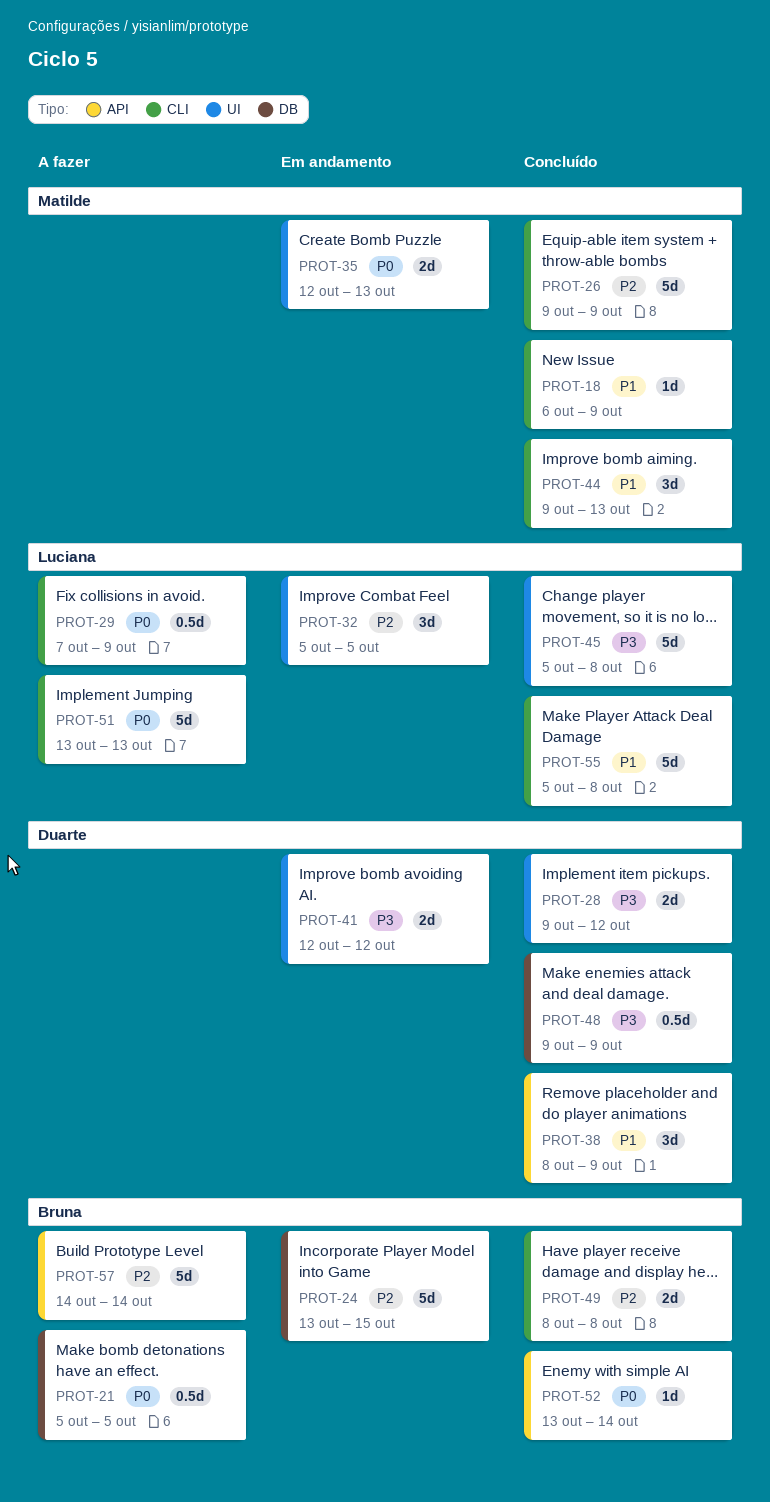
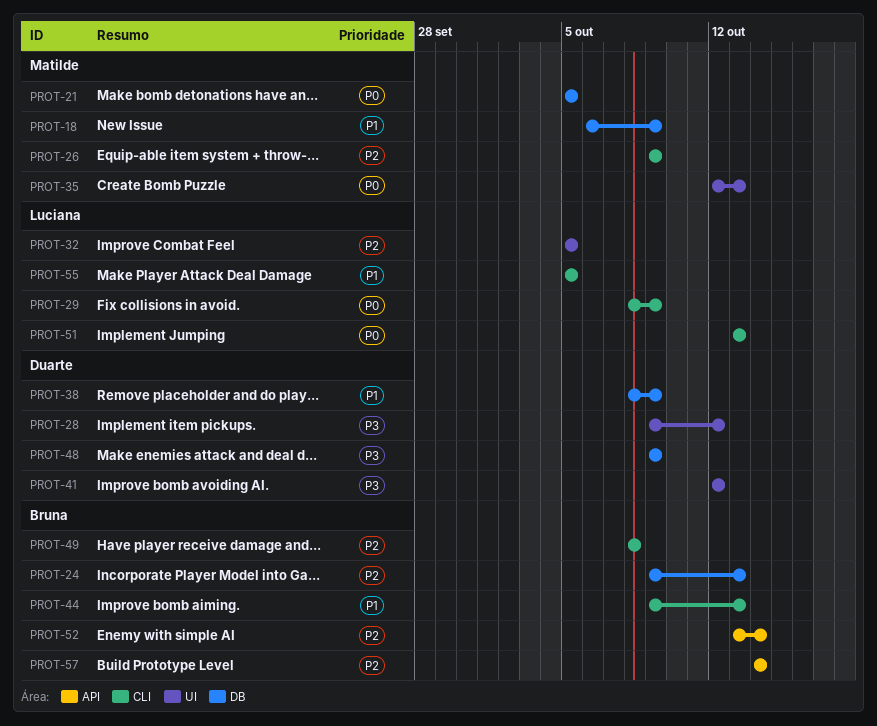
PROT-18, label: CLI -> DB
PROT-21, owner: Bruna -> Matilde
PROT-24, start: Oct 13 -> Oct 9
PROT-24, due: Oct 15 -> Oct 13
PROT-29, start: Oct 7 -> Oct 8
PROT-38, label: API -> DB
PROT-44, owner: Matilde -> Bruna
PROT-45: present -> none
PROT-52, priority: P0 -> P2
PROT-55, due: Oct 8 -> Oct 5

